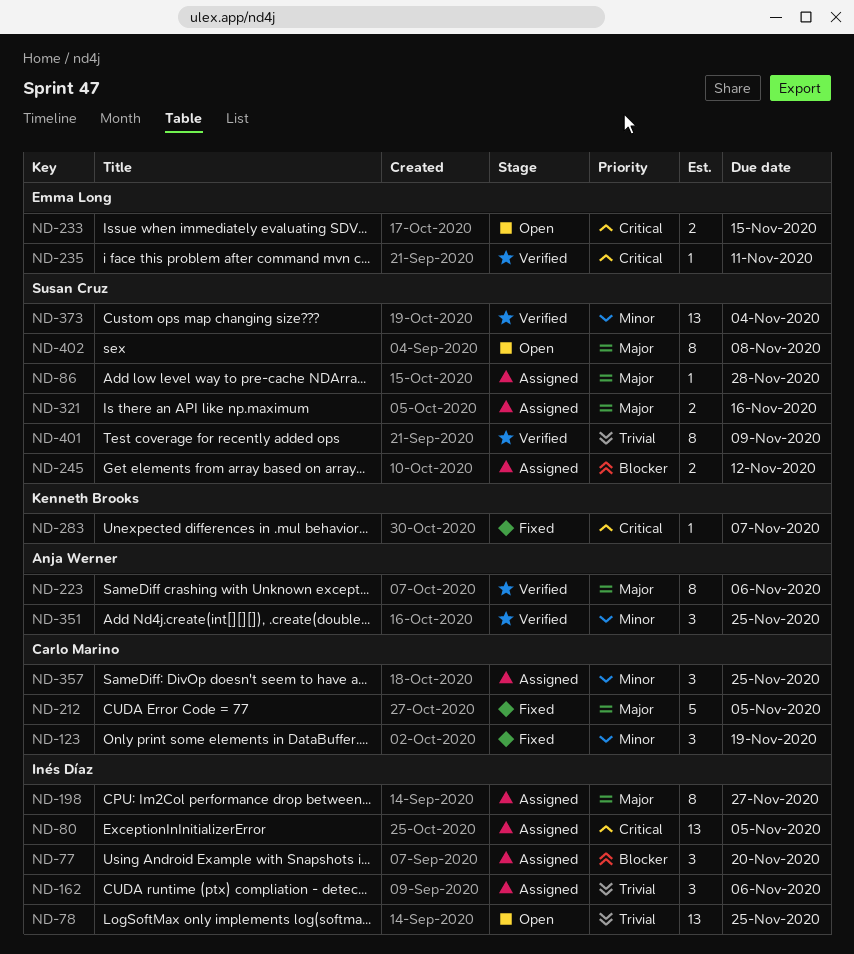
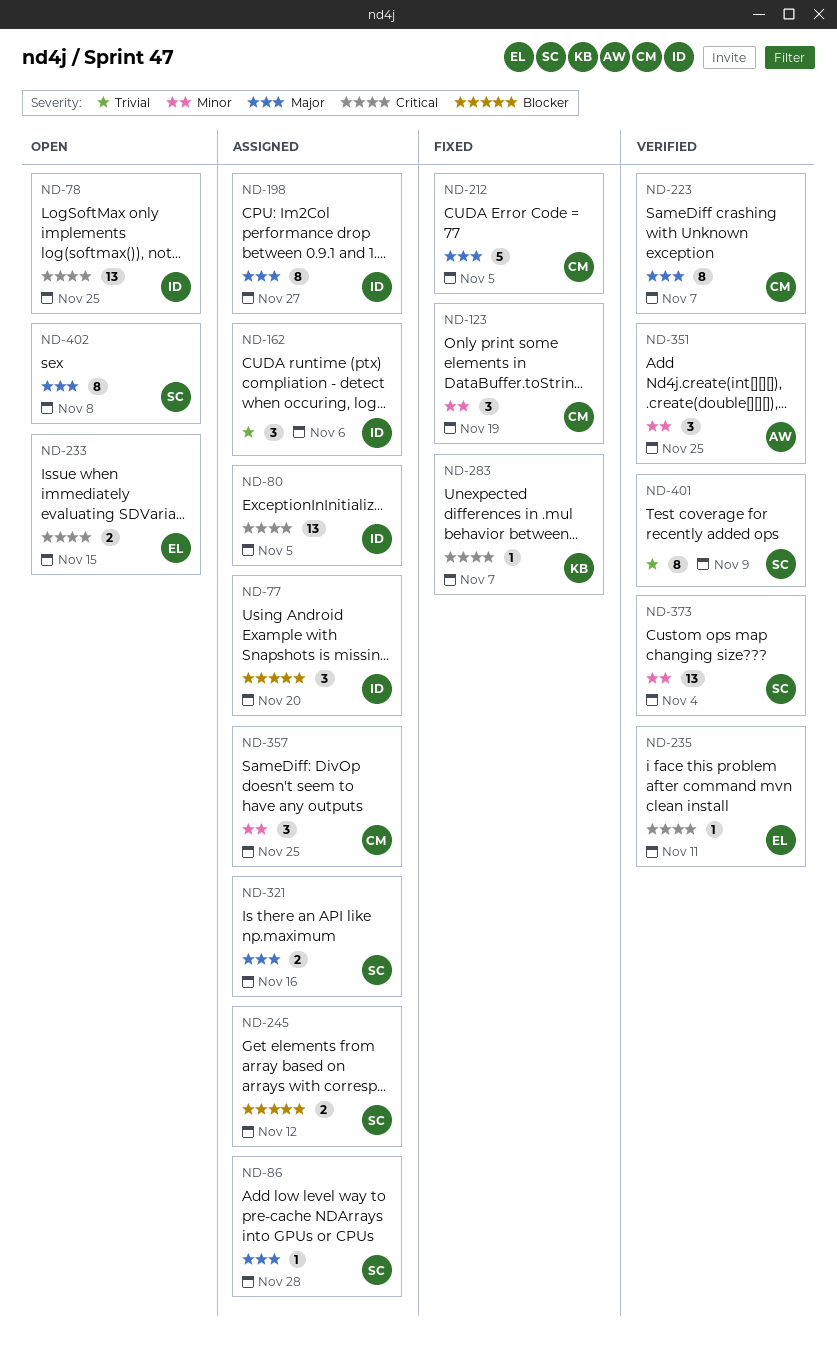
ND-78, priority: Trivial -> Critical
ND-223, owner: Anja Werner -> Carlo Marino
ND-223, due: Nov 6 -> Nov 7

